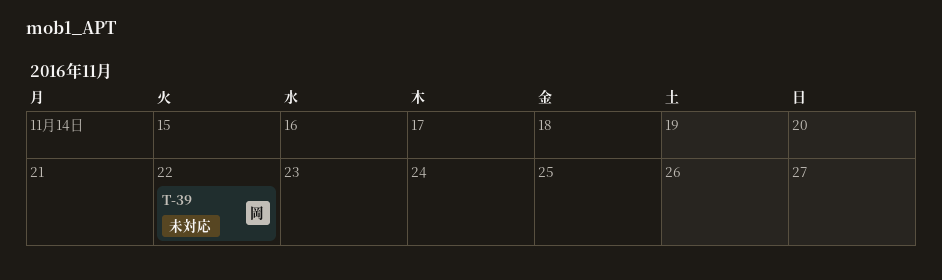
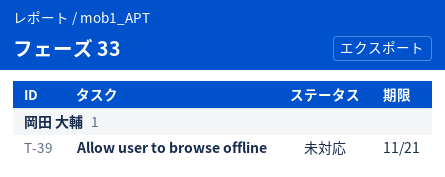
T-39, due: Nov 22 -> Nov 21

